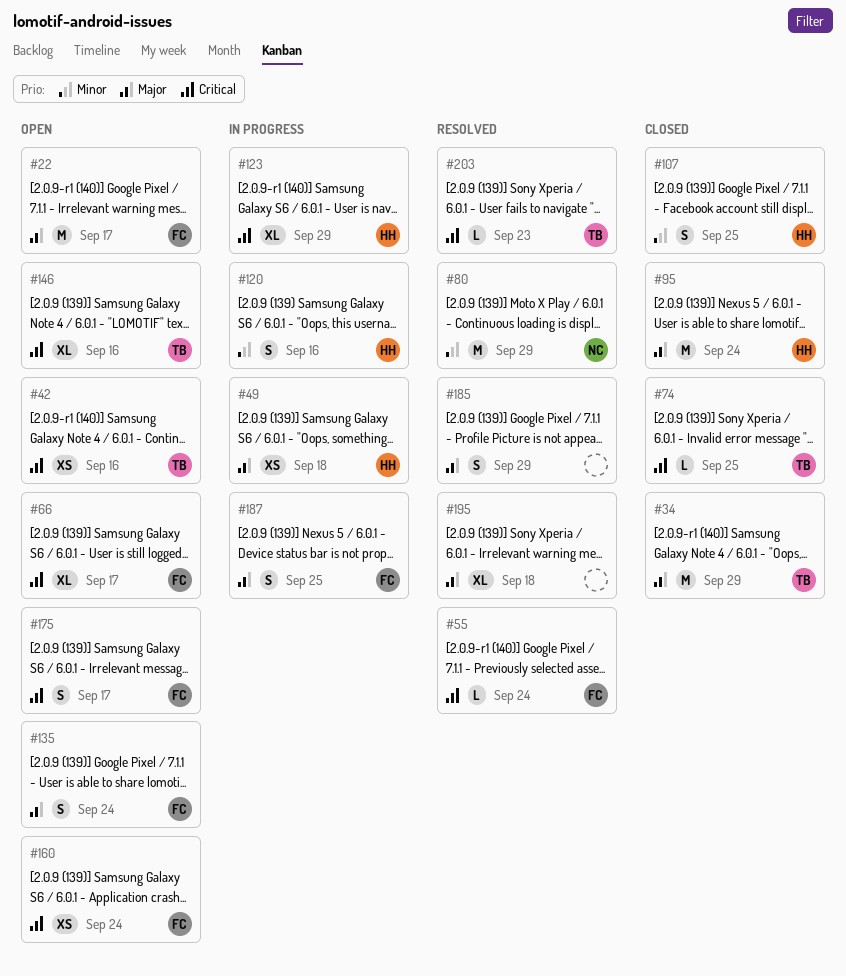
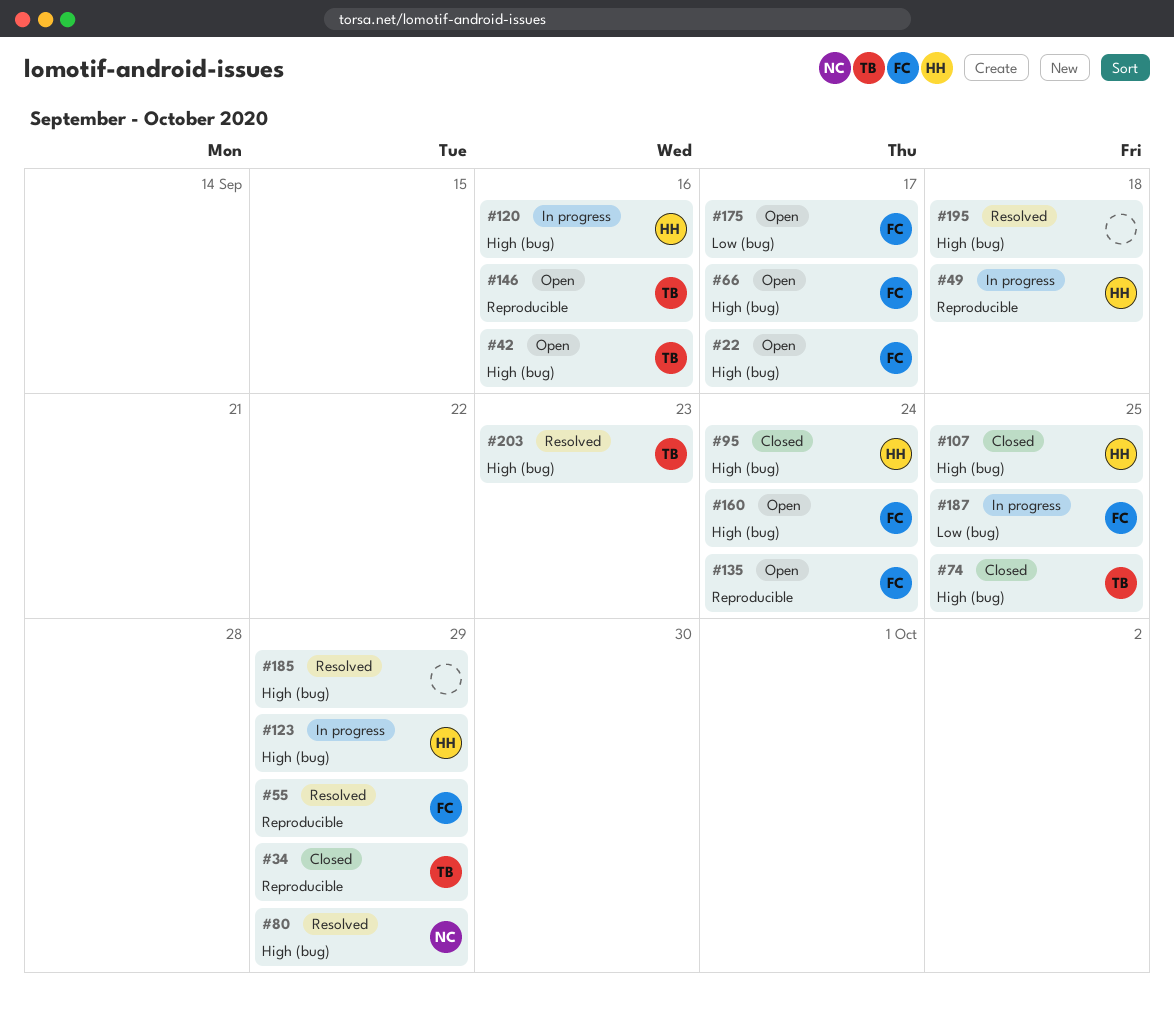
#55, due: Sep 24 -> Sep 29

